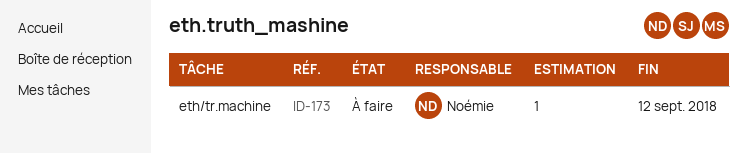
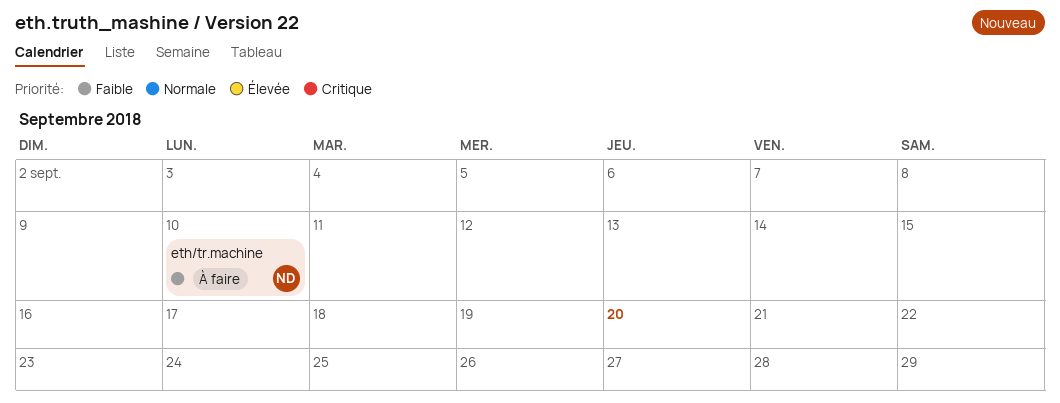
eth/tr.machine, due: Sep 12 -> Sep 10

